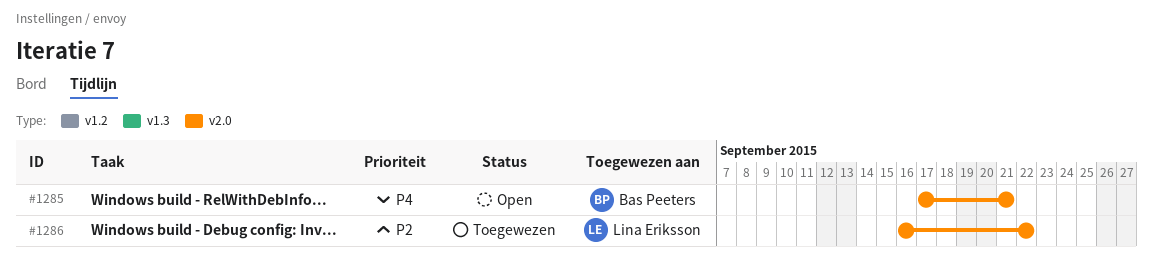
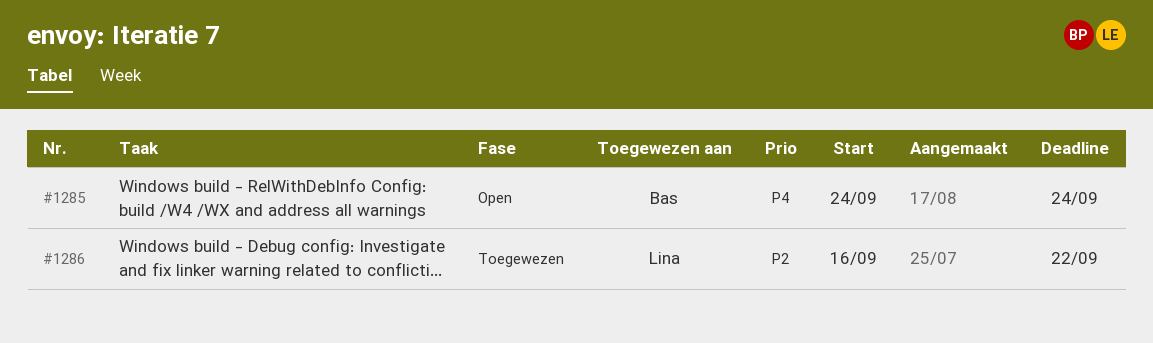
#1285, start: Sep 17 -> Sep 24
#1285, due: Sep 21 -> Sep 24

